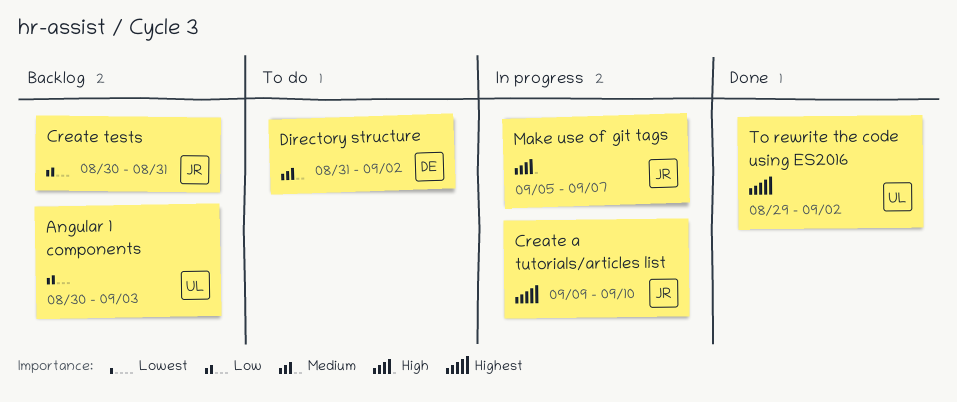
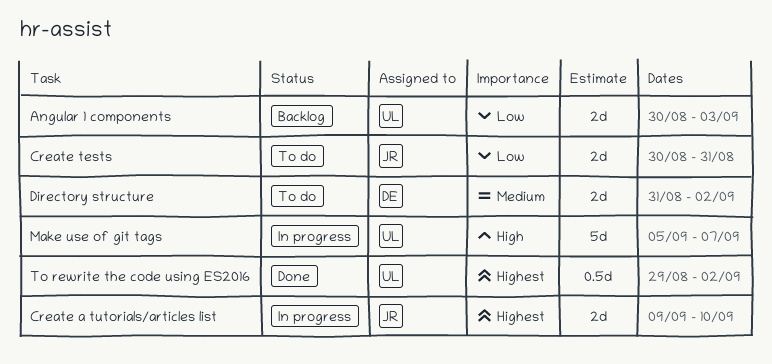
Create tests, status: Backlog -> To do
Make use of git tags, owner: JR -> UL

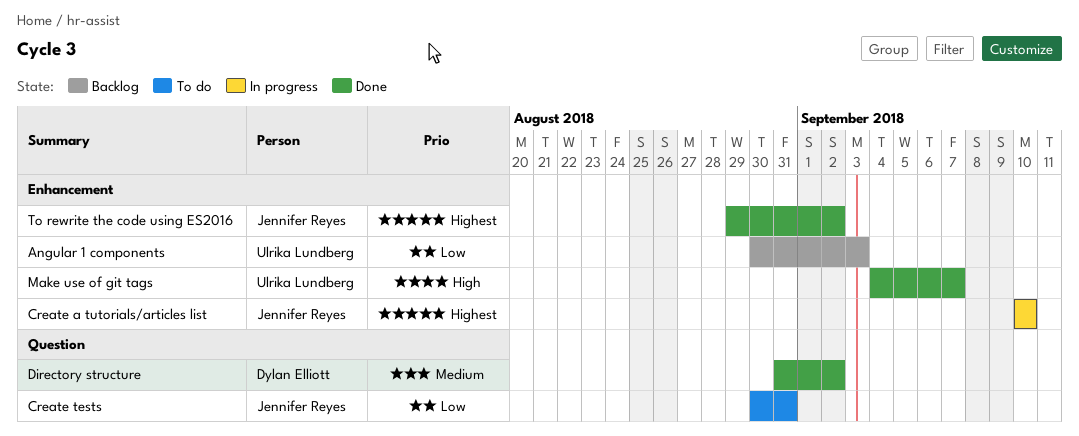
Create a tutorials/articles list, start: Sep 9 -> Sep 10
Directory structure, status: To do -> Done
Make use of git tags, status: In progress -> Done
Make use of git tags, start: Sep 5 -> Sep 4
To rewrite the code using ES2016, owner: Ulrika Lundberg -> Jennifer Reyes

